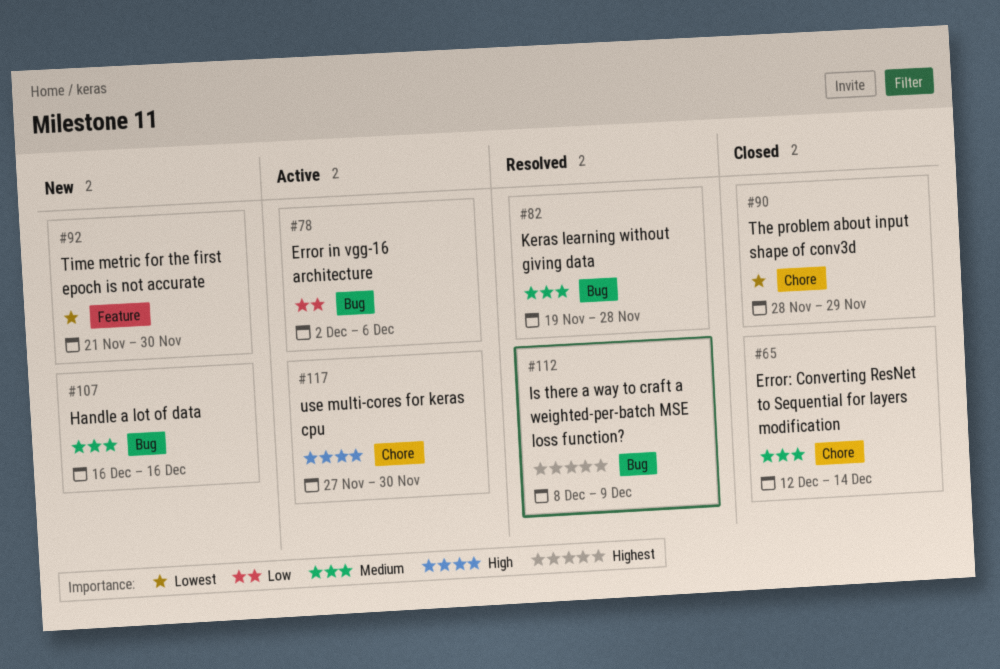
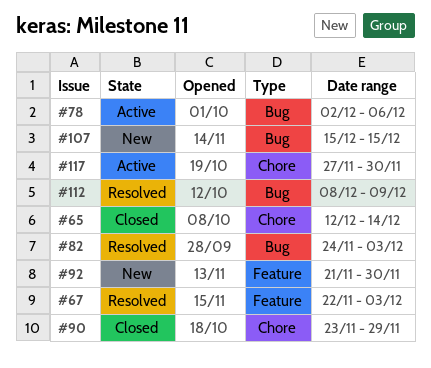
#67: none -> present
#82, start: Nov 19 -> Nov 24
#82, due: Nov 28 -> Dec 3
#90, start: Nov 28 -> Nov 23
#107, start: Dec 16 -> Dec 15
#107, due: Dec 16 -> Dec 15

